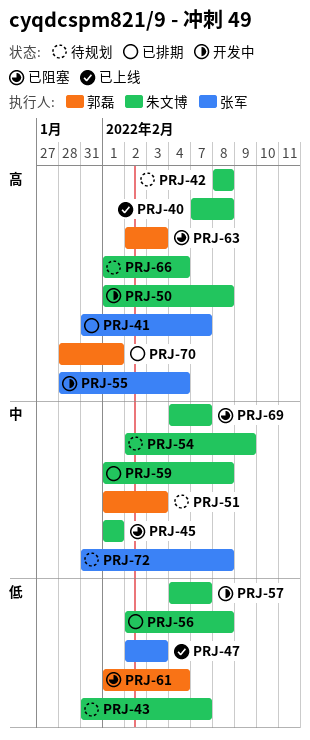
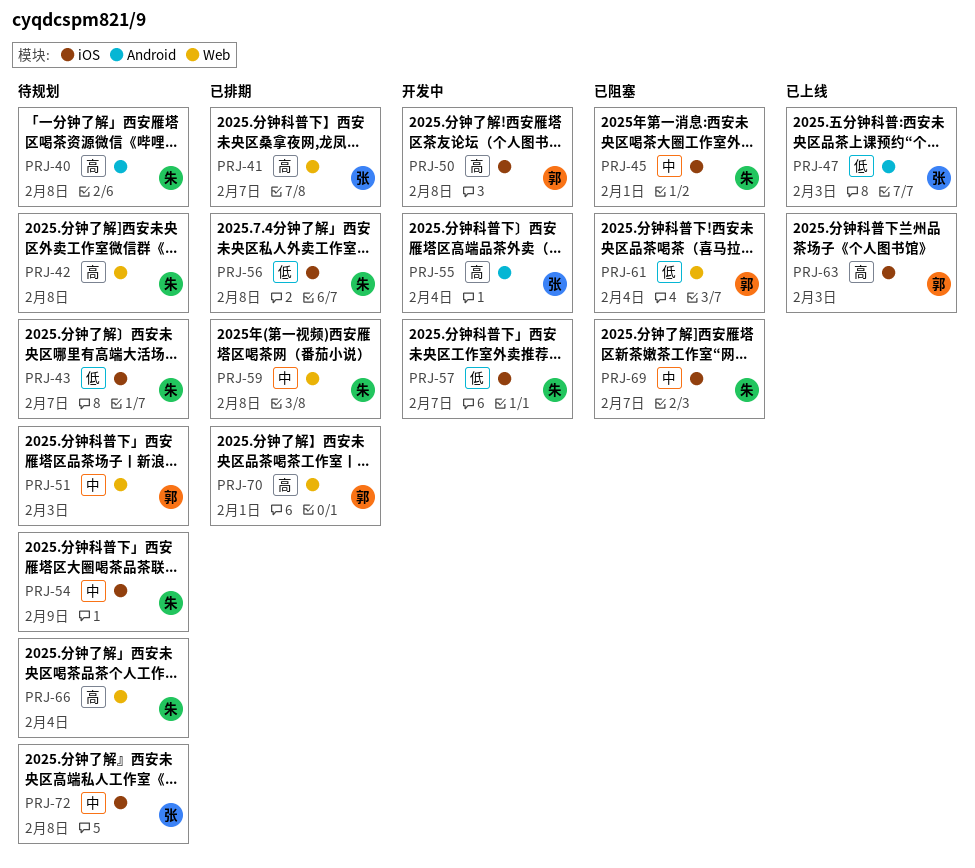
PRJ-40, status: 已上线 -> 待规划
PRJ-50, owner: 朱文博 -> 郭磊
PRJ-63, status: 已阻塞 -> 已上线

